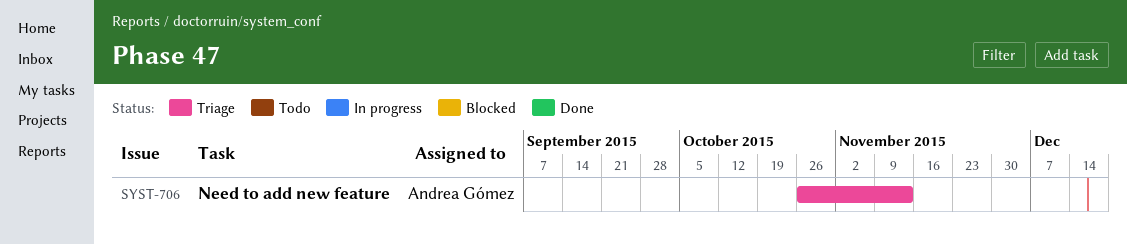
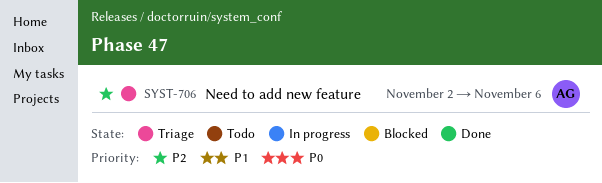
SYST-706, start: Oct 26 -> Nov 2
SYST-706, due: Nov 13 -> Nov 6

